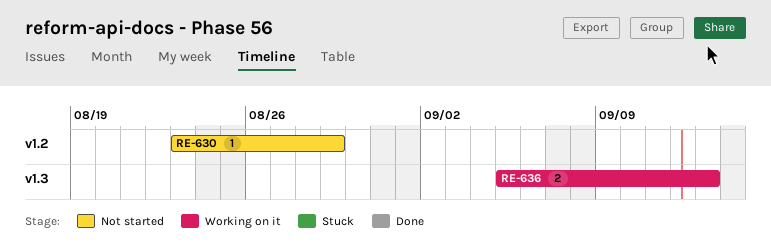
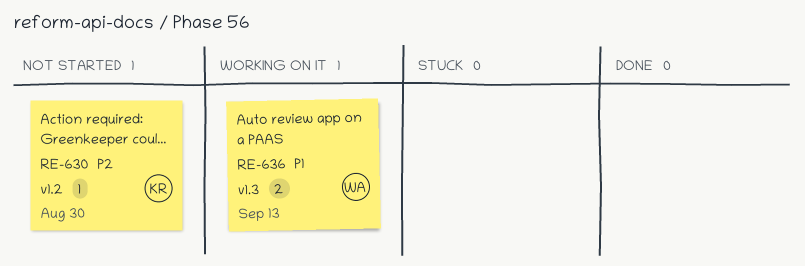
RE-630, due: Aug 29 -> Aug 30

